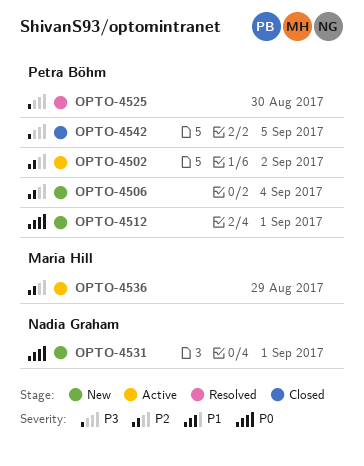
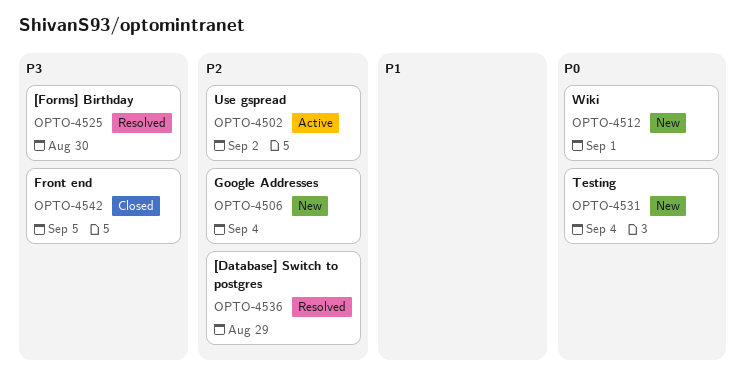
OPTO-4531, due: Sep 1 -> Sep 4
OPTO-4536, status: Active -> Resolved

